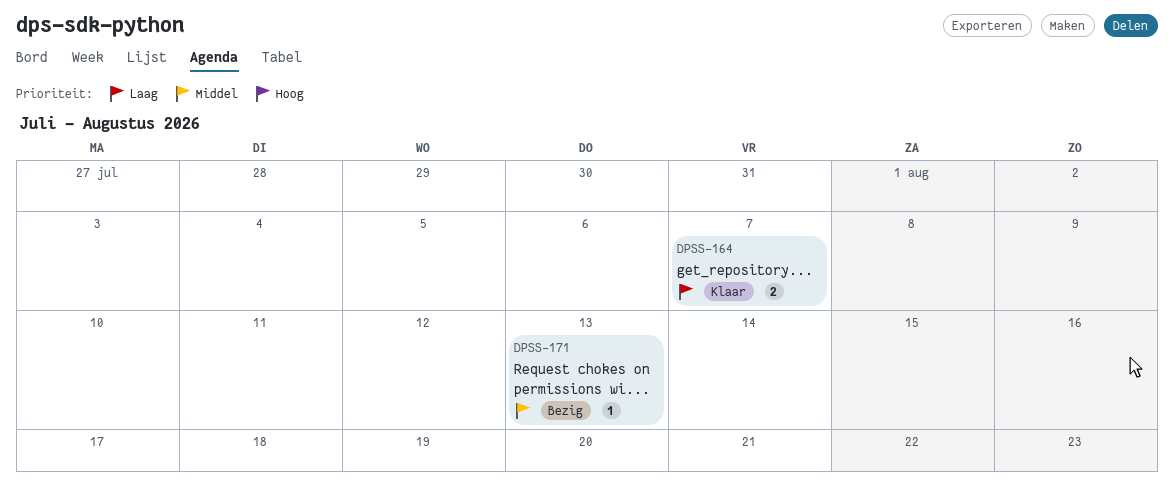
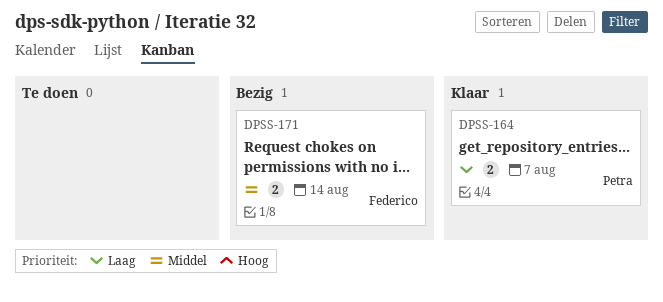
DPSS-171, estimate: 1 -> 2
DPSS-171, due: Aug 13 -> Aug 14

